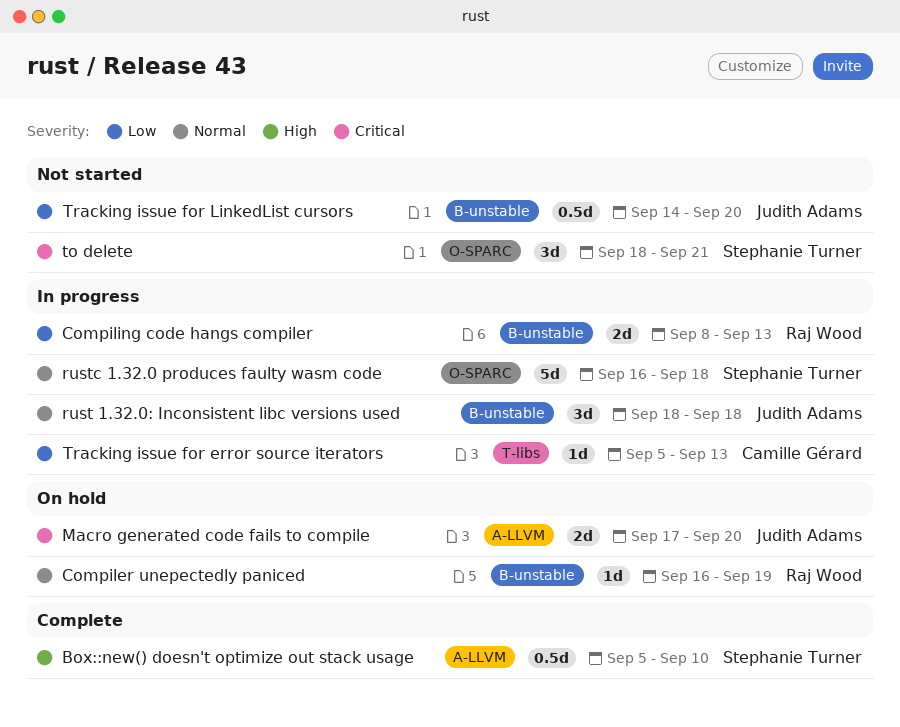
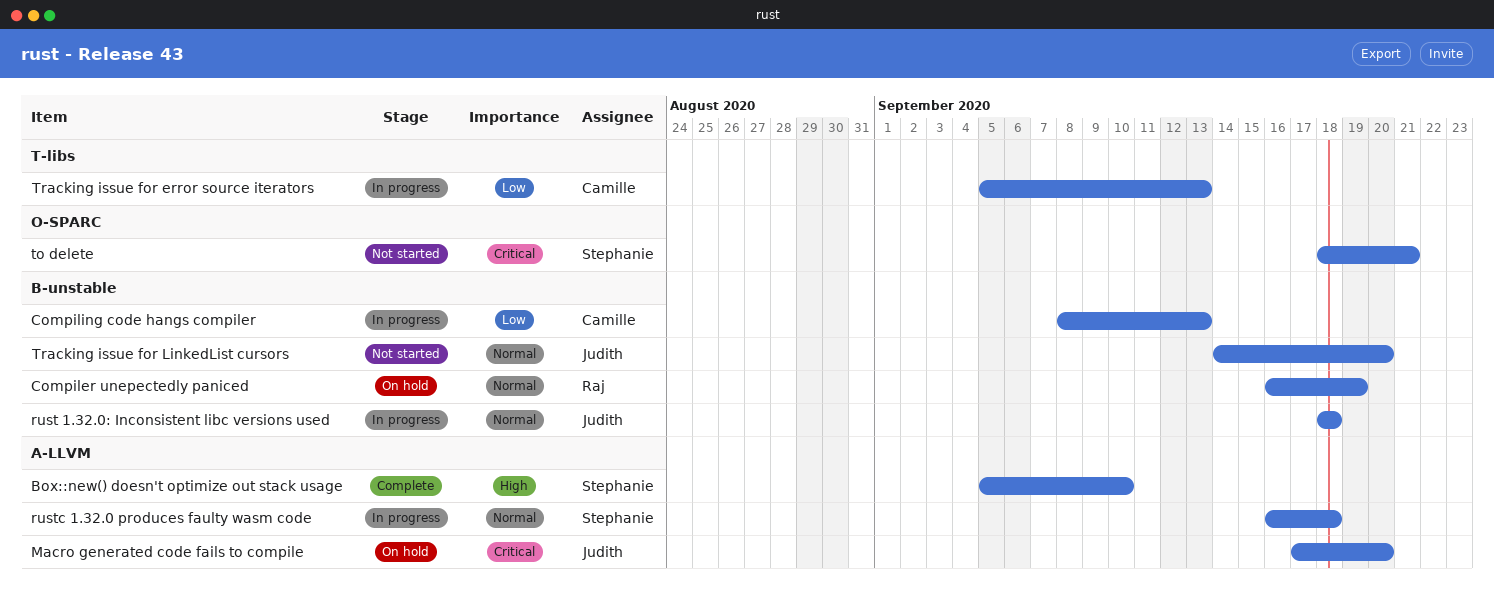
Compiling code hangs compiler, owner: Raj Wood -> Camille Gérard
rustc 1.32.0 produces faulty wasm code, label: O-SPARC -> A-LLVM
Tracking issue for LinkedList cursors, priority: Low -> Normal

